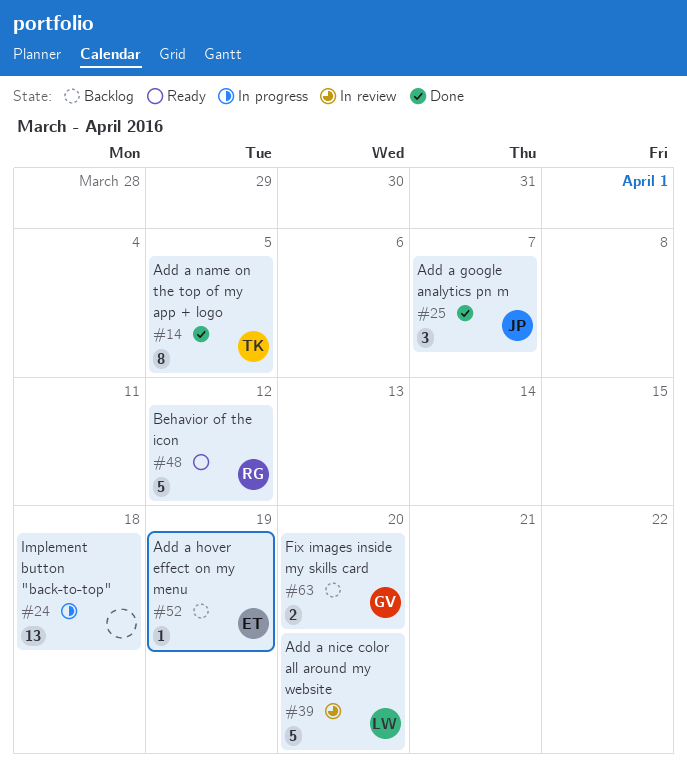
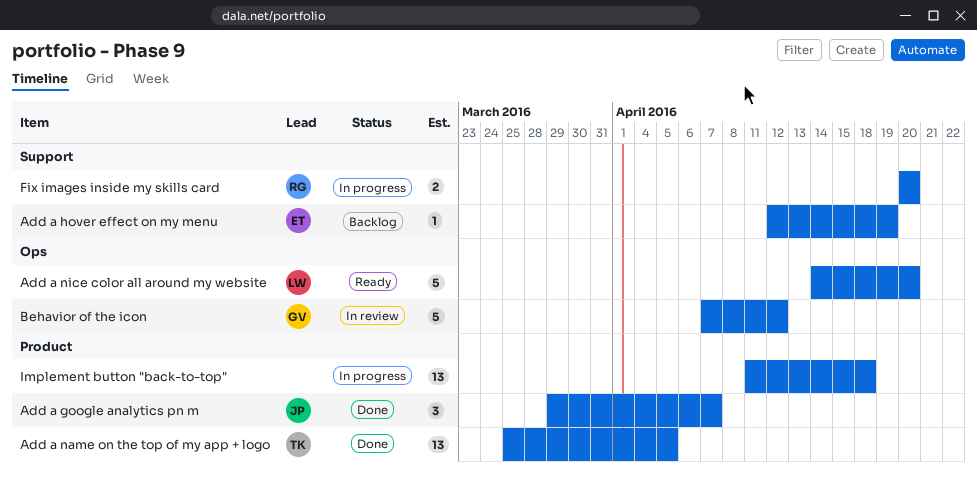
Add a name on the top of my app + logo, estimate: 8 -> 13
Add a nice color all around my website, status: In review -> Ready
Behavior of the icon, status: Ready -> In review
Behavior of the icon, owner: RG -> GV
Fix images inside my skills card, status: Backlog -> In progress
Fix images inside my skills card, owner: GV -> RG

